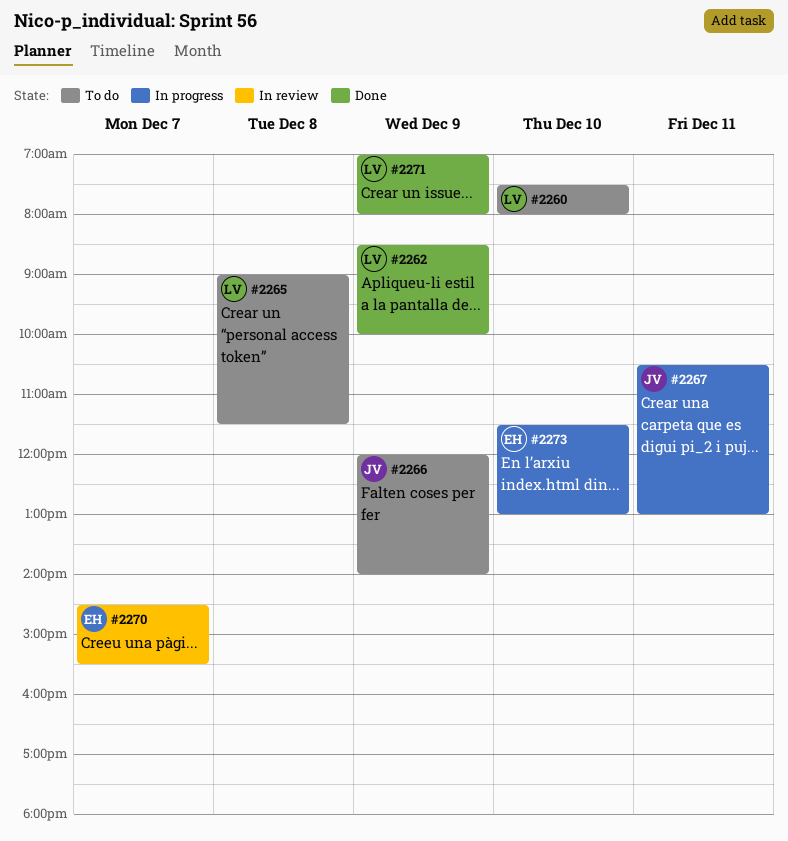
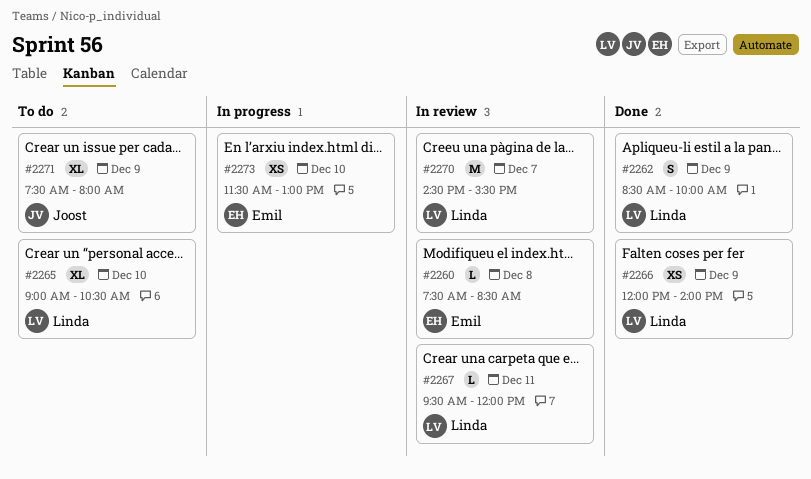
#2260, status: To do -> In review
#2260, owner: Linda -> Emil
#2260, day: Dec 10 -> Dec 8
#2260, ends: 08:00 -> 08:30
#2265, day: Dec 8 -> Dec 10
#2265, ends: 11:30 -> 10:30
#2266, status: To do -> Done
#2266, owner: Joost -> Linda
#2267, status: In progress -> In review
#2267, owner: Joost -> Linda
#2267, begins: 10:30 -> 09:30
#2267, ends: 13:00 -> 12:00
#2270, owner: Emil -> Linda
#2271, status: Done -> To do
#2271, owner: Linda -> Joost
#2271, begins: 07:00 -> 07:30

